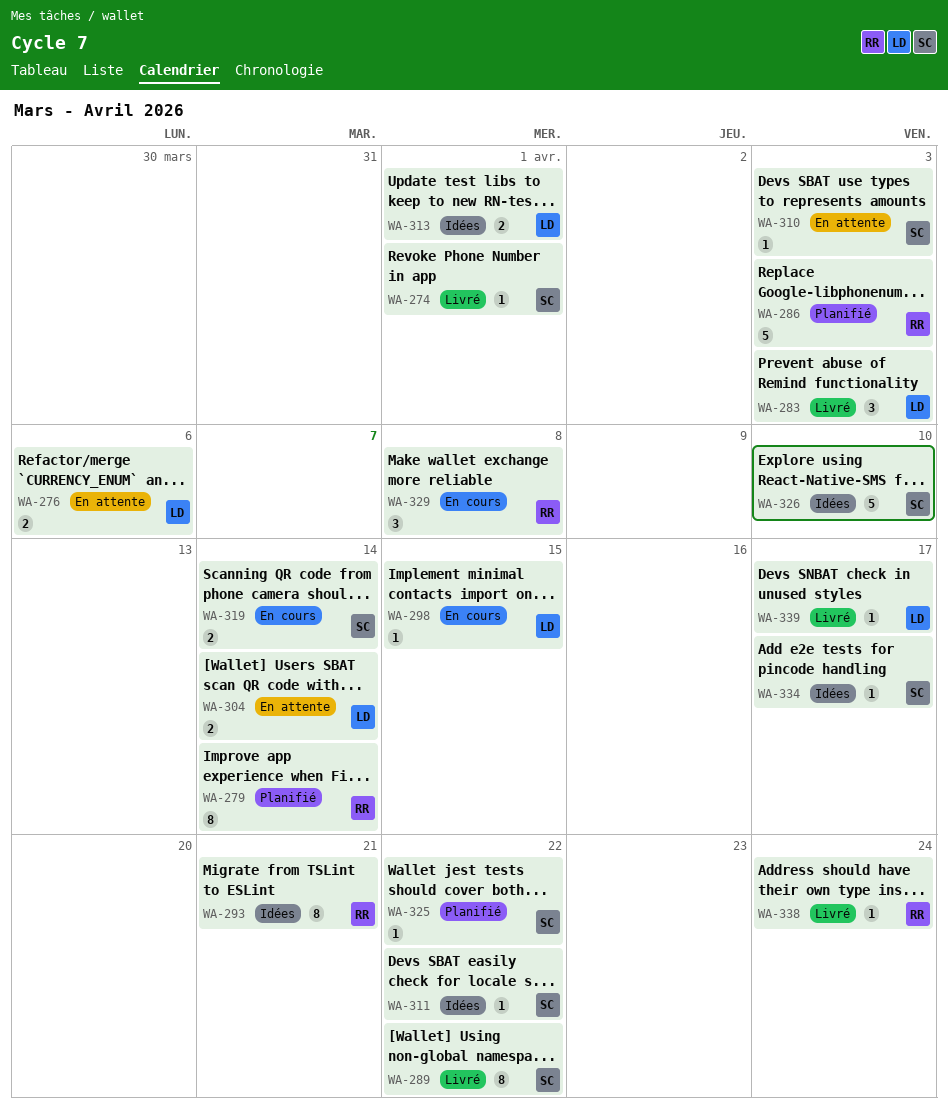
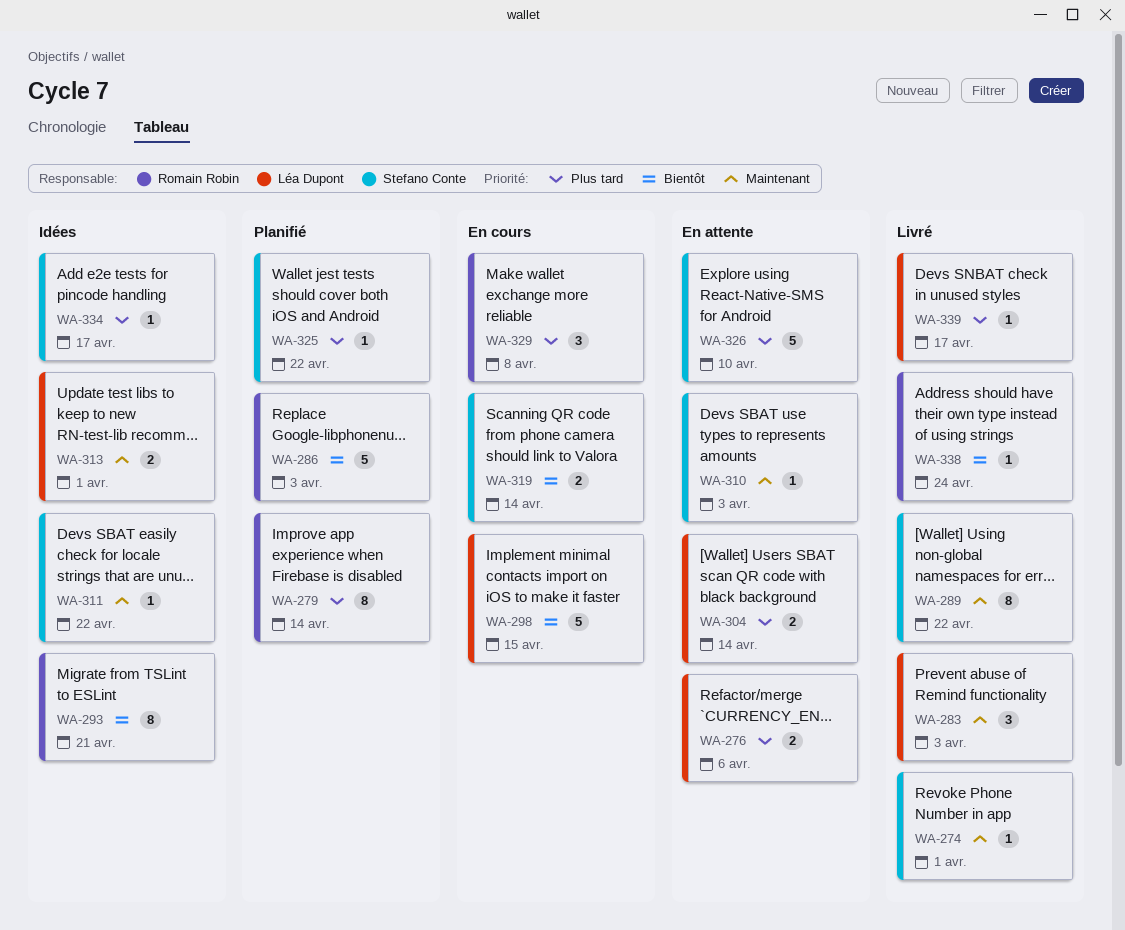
WA-298, estimate: 1 -> 5
WA-326, status: Idées -> En attente

